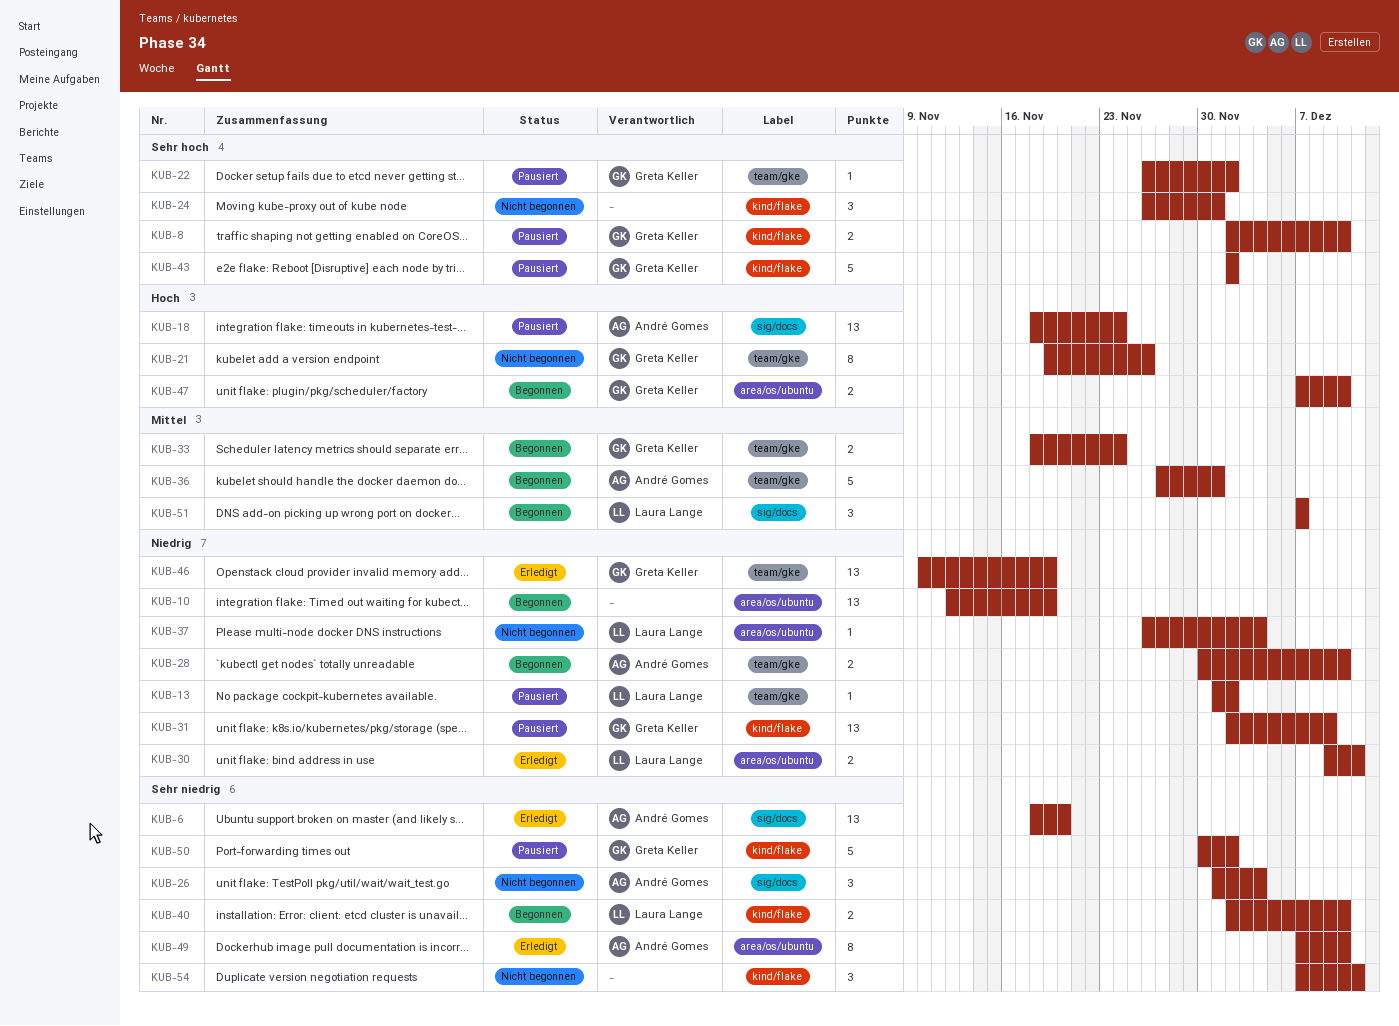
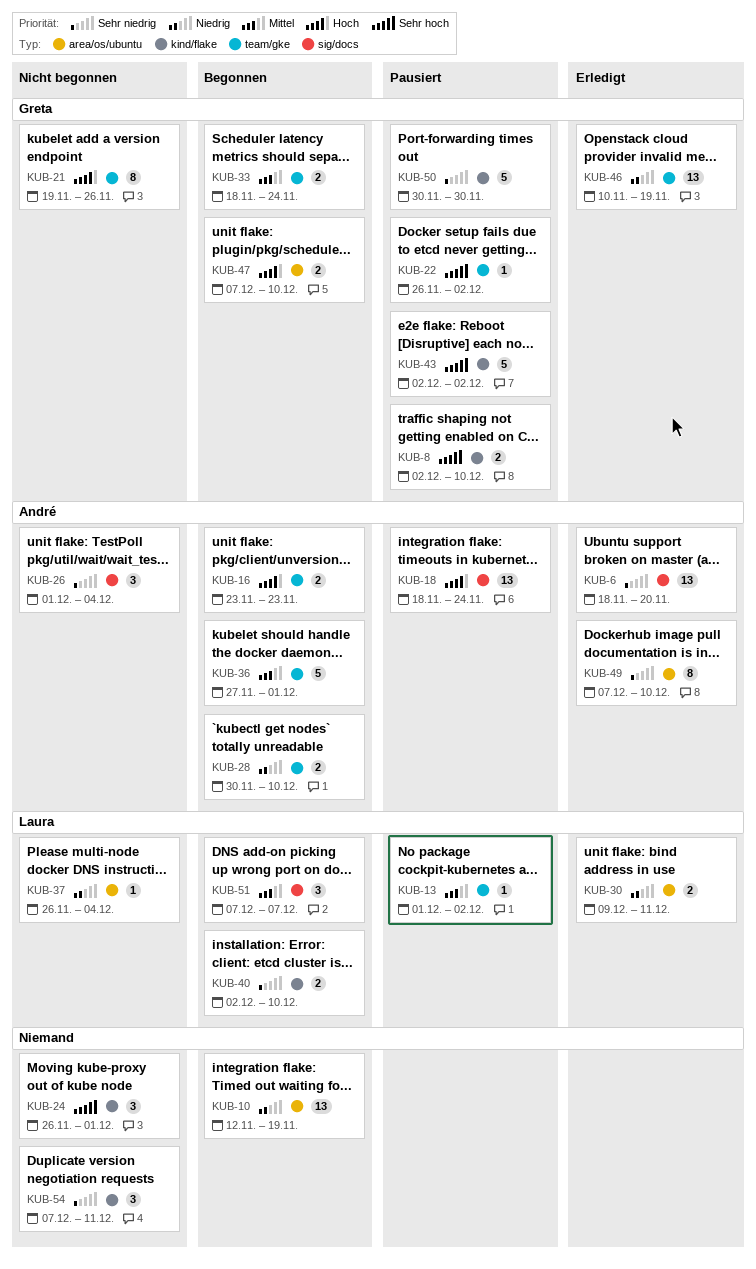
KUB-13, priority: Niedrig -> Mittel
KUB-16: none -> present
KUB-31: present -> none
KUB-50, due: Dec 2 -> Nov 30

